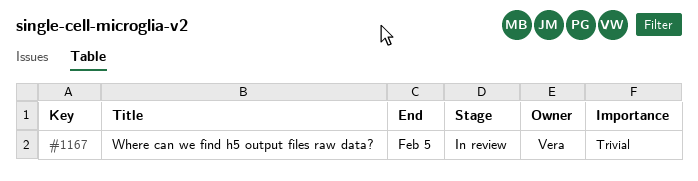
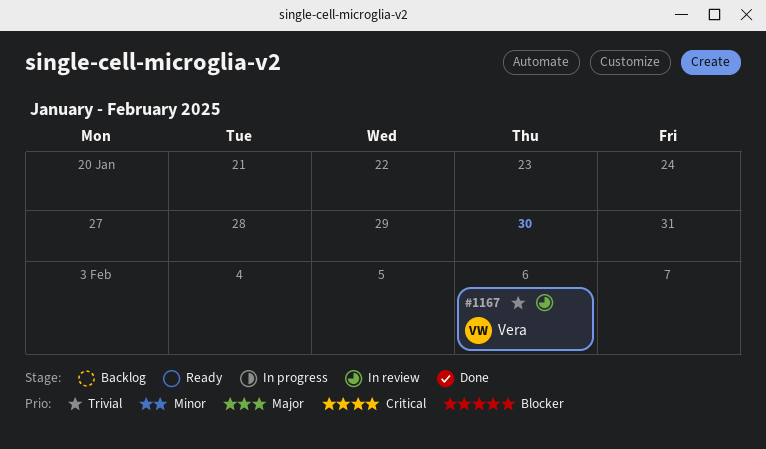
#1167, due: Feb 5 -> Feb 6

